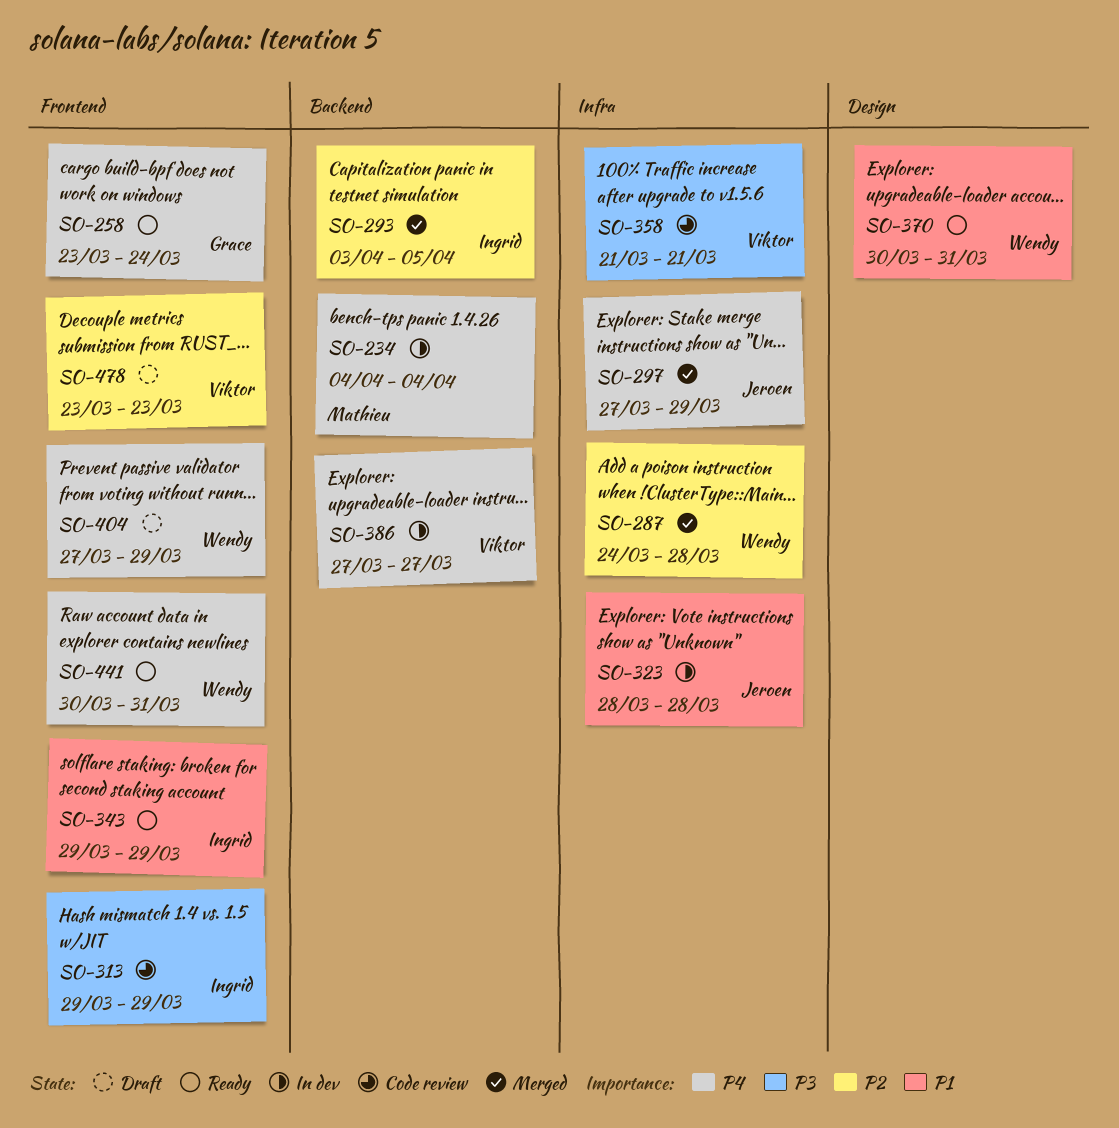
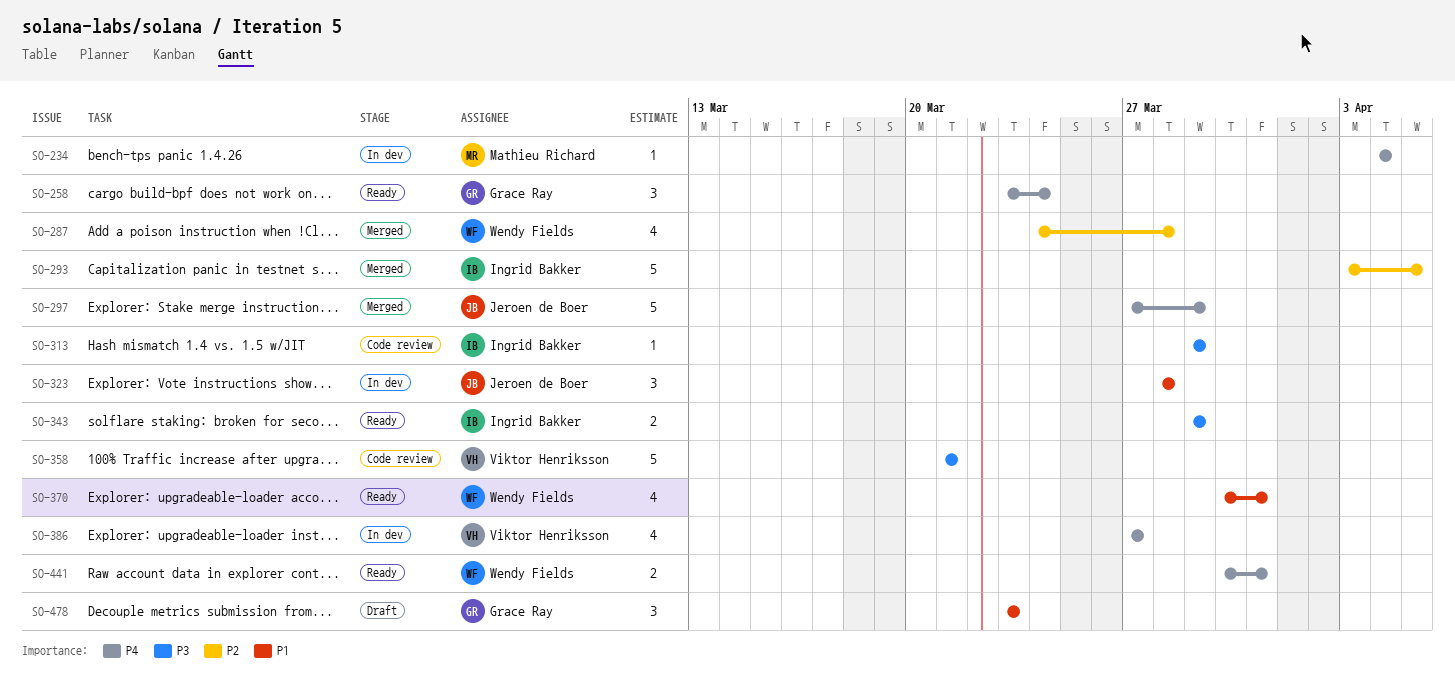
SO-343, priority: P1 -> P3
SO-404: present -> none
SO-478, owner: Viktor Henriksson -> Grace Ray
SO-478, priority: P2 -> P1

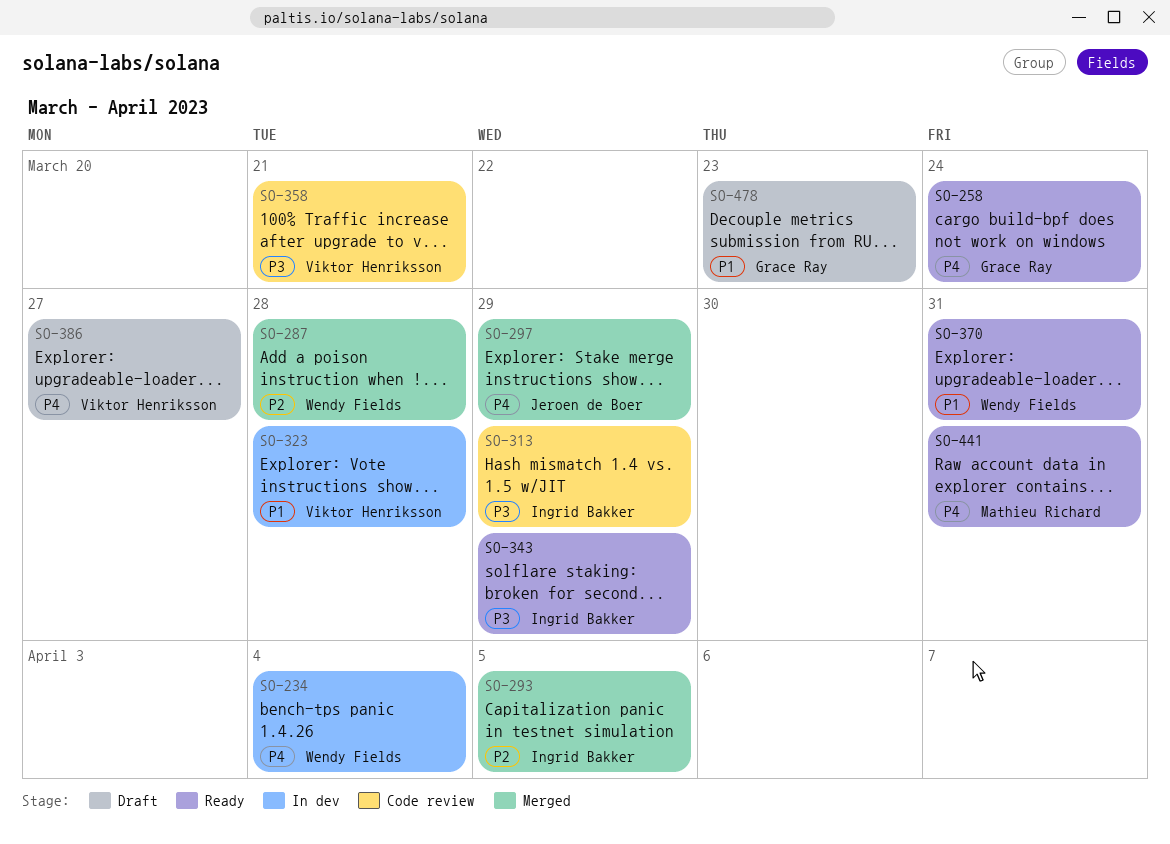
SO-234, owner: Mathieu Richard -> Wendy Fields
SO-323, owner: Jeroen de Boer -> Viktor Henriksson
SO-386, status: In dev -> Draft
SO-441, owner: Wendy Fields -> Mathieu Richard

